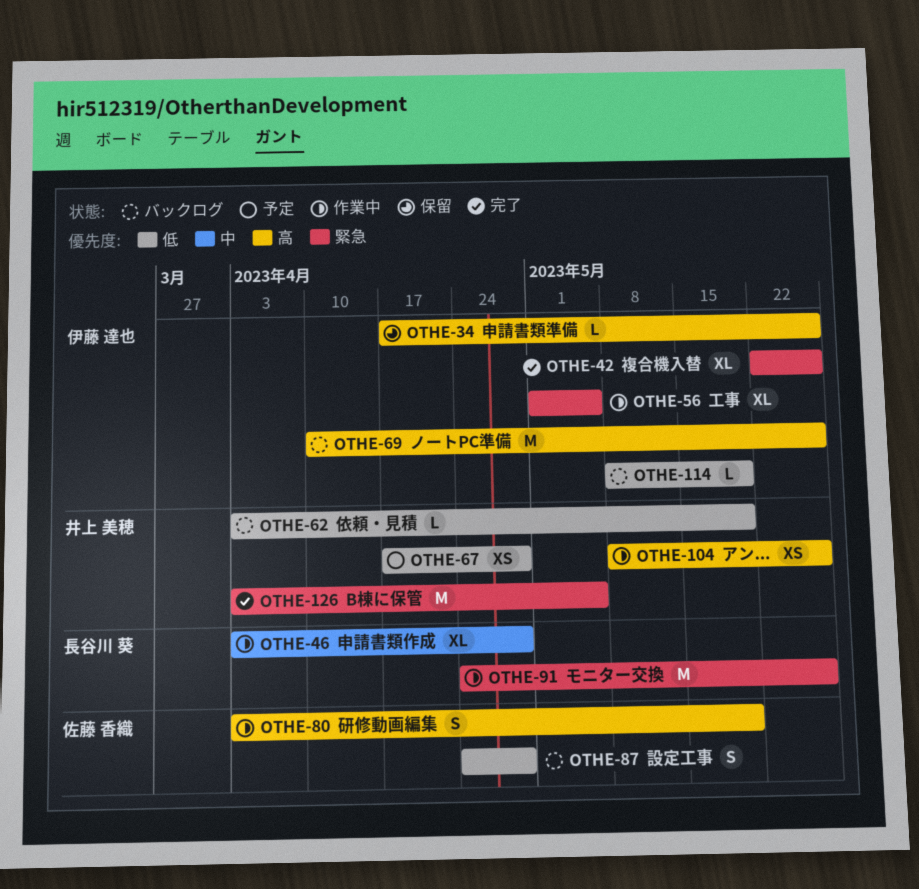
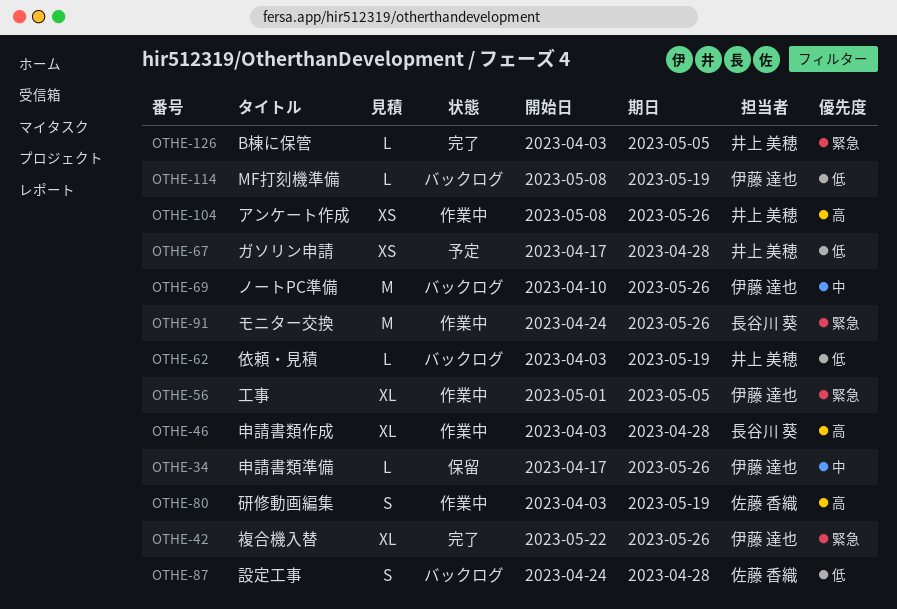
OTHE-34, priority: 高 -> 中
OTHE-46, priority: 中 -> 高
OTHE-69, priority: 高 -> 中
OTHE-126, estimate: M -> L

